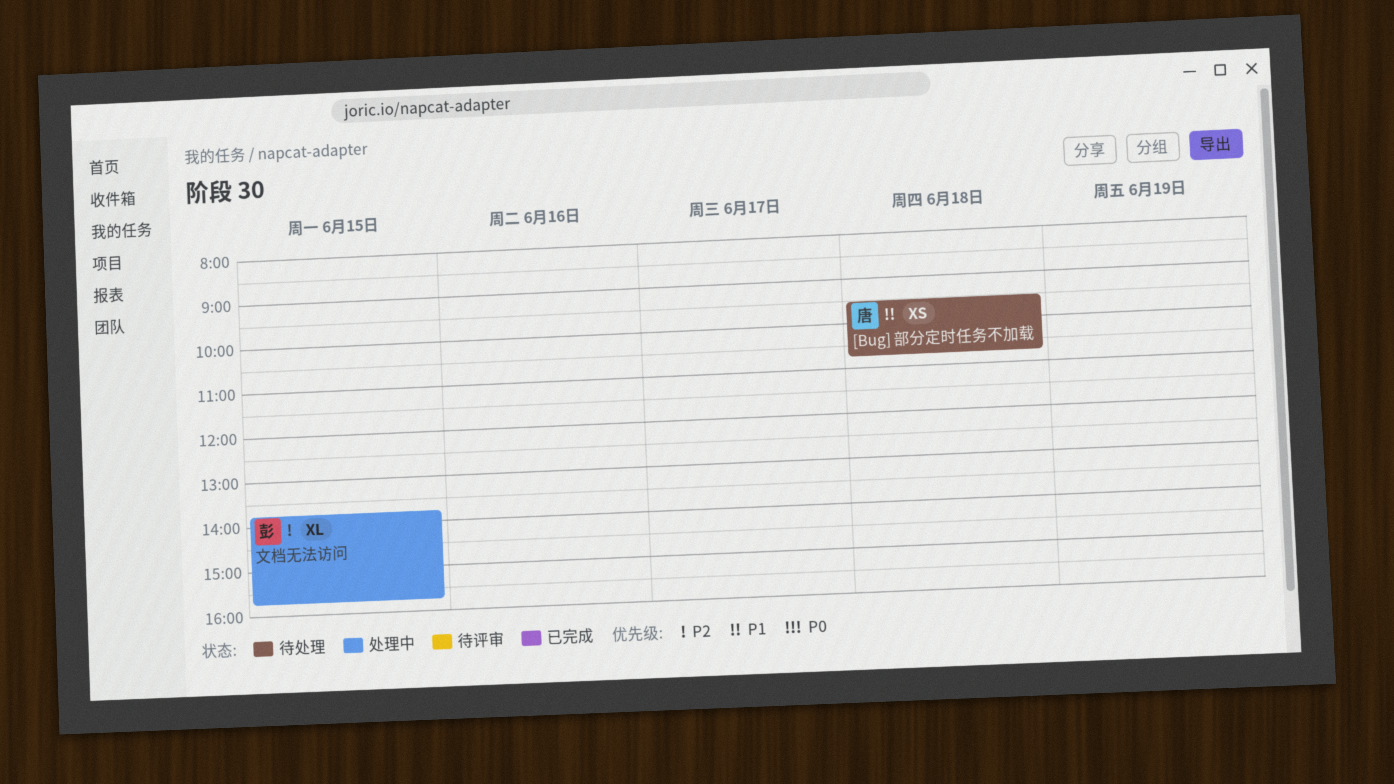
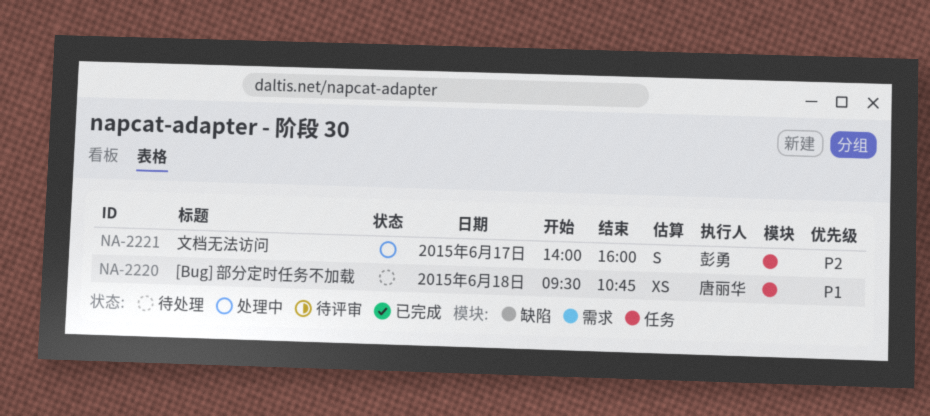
文档无法访问, estimate: XL -> S
文档无法访问, day: Jun 15 -> Jun 17
文档无法访问, begins: 13:45 -> 14:00
文档无法访问, ends: 15:45 -> 16:00

